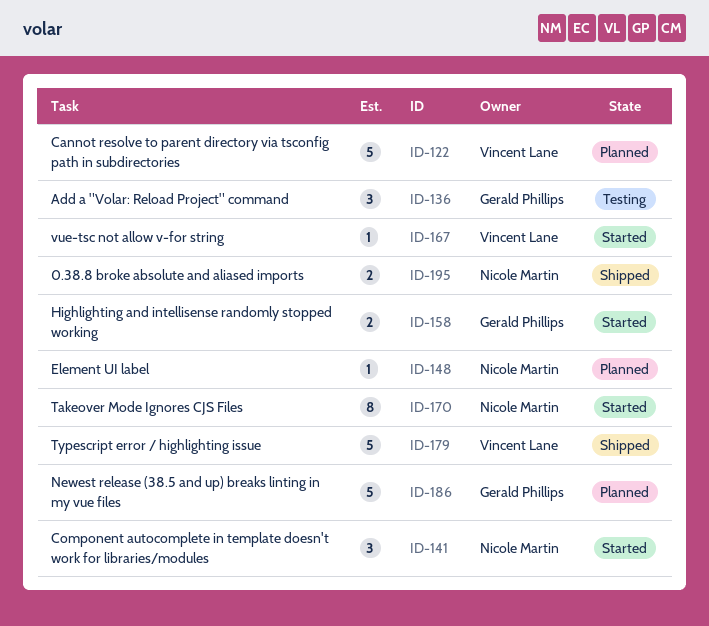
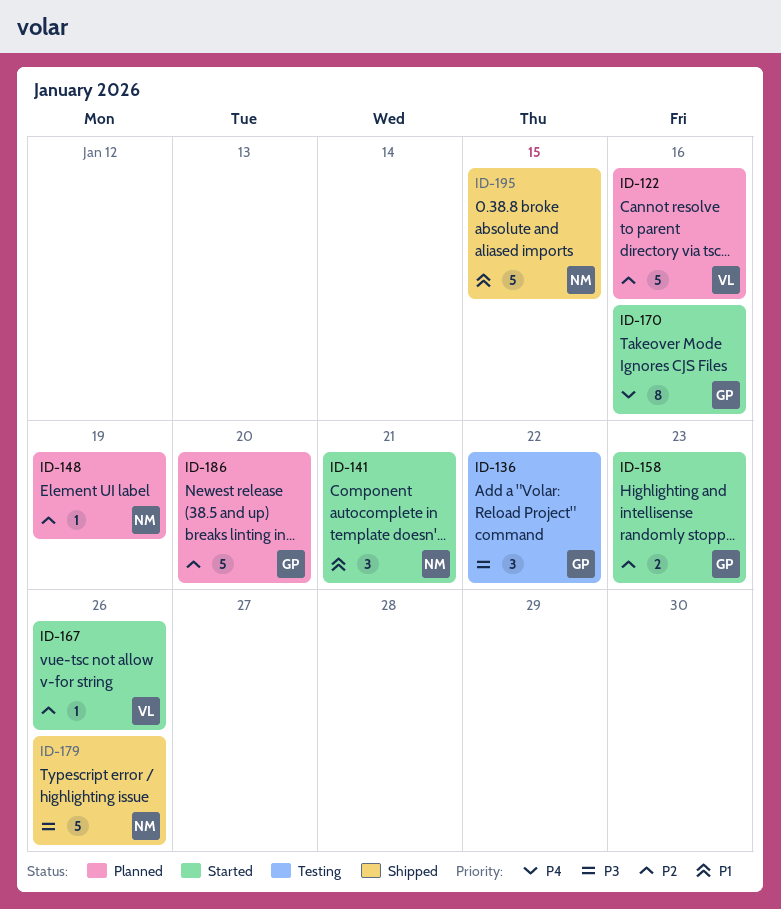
ID-170, owner: Nicole Martin -> Gerald Phillips
ID-179, owner: Vincent Lane -> Nicole Martin
ID-195, estimate: 2 -> 5

